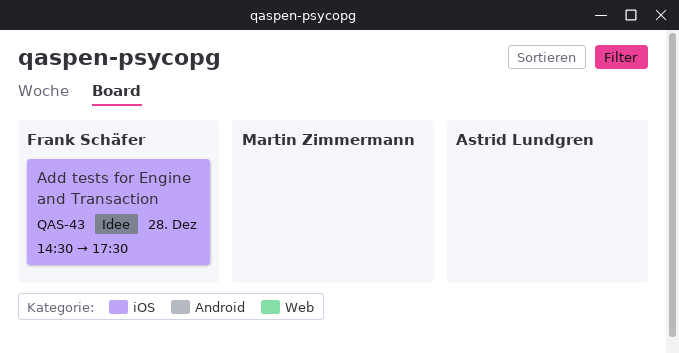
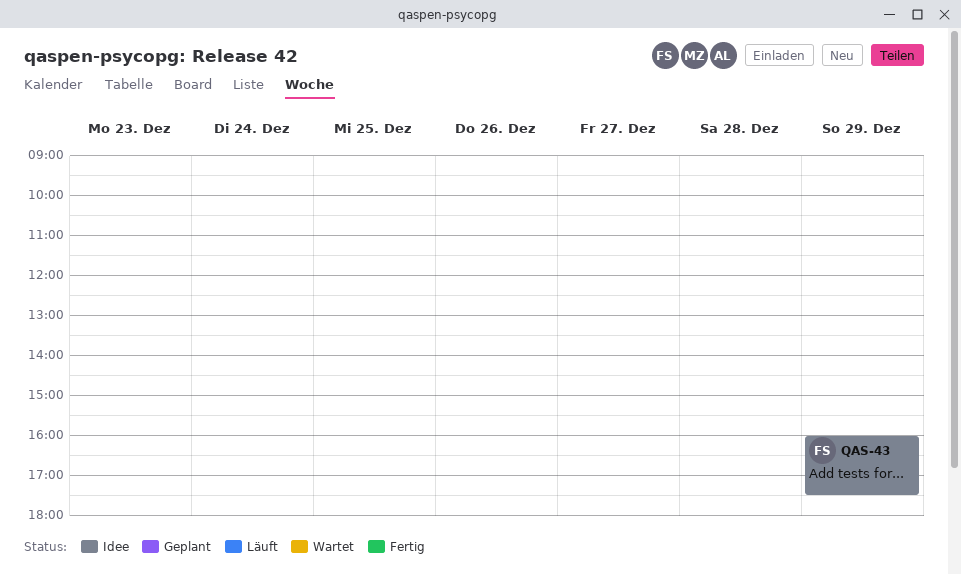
QAS-43, day: Dec 28 -> Dec 29
QAS-43, begins: 14:30 -> 16:00

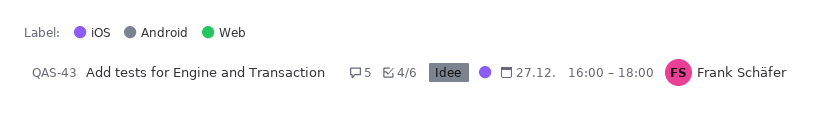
QAS-43, day: Dec 29 -> Dec 27
QAS-43, ends: 17:30 -> 18:00

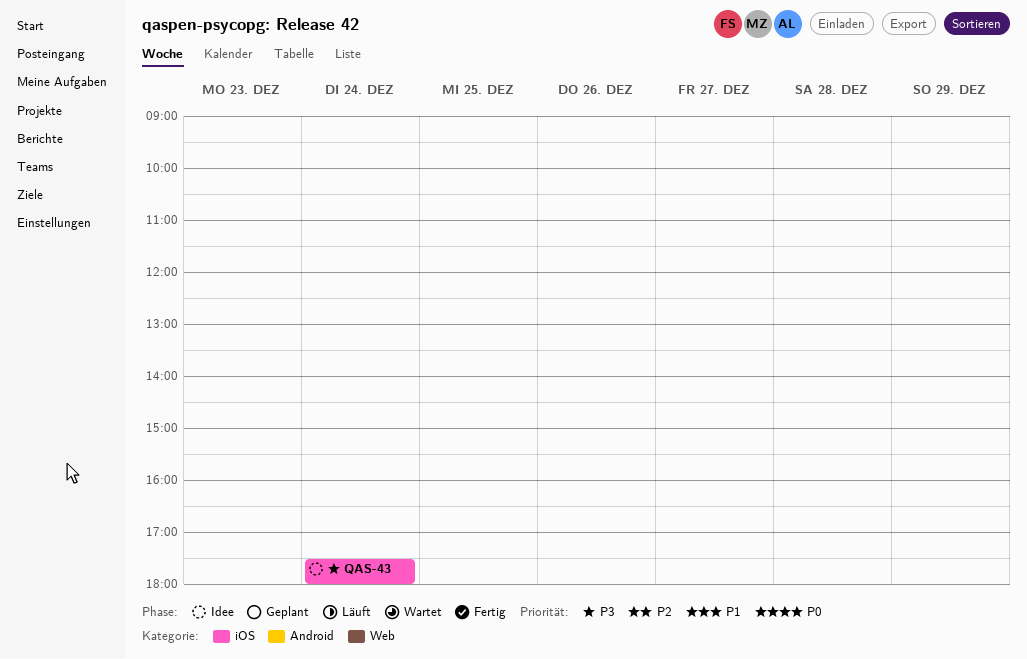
QAS-43, day: Dec 27 -> Dec 24
QAS-43, begins: 16:00 -> 17:30

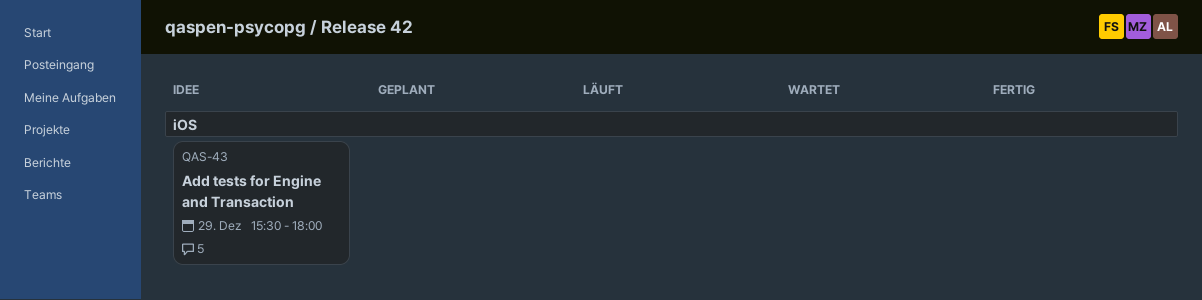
QAS-43, day: Dec 24 -> Dec 29
QAS-43, begins: 17:30 -> 15:30

